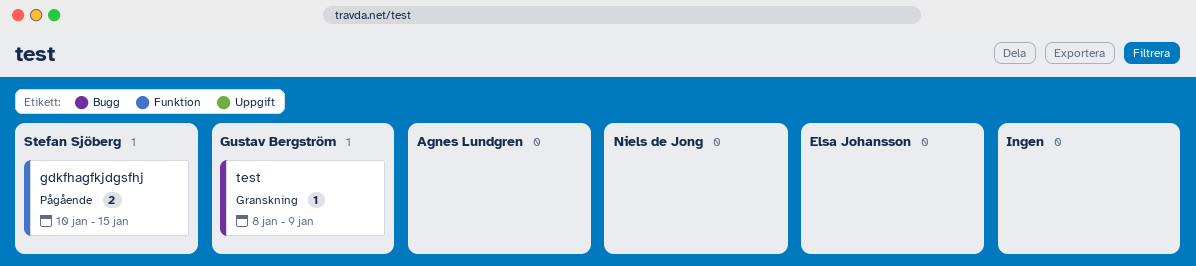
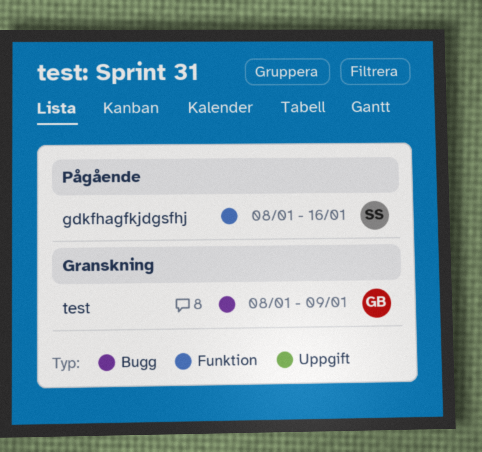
gdkfhagfkjdgsfhj, start: Jan 10 -> Jan 8
gdkfhagfkjdgsfhj, due: Jan 15 -> Jan 16

